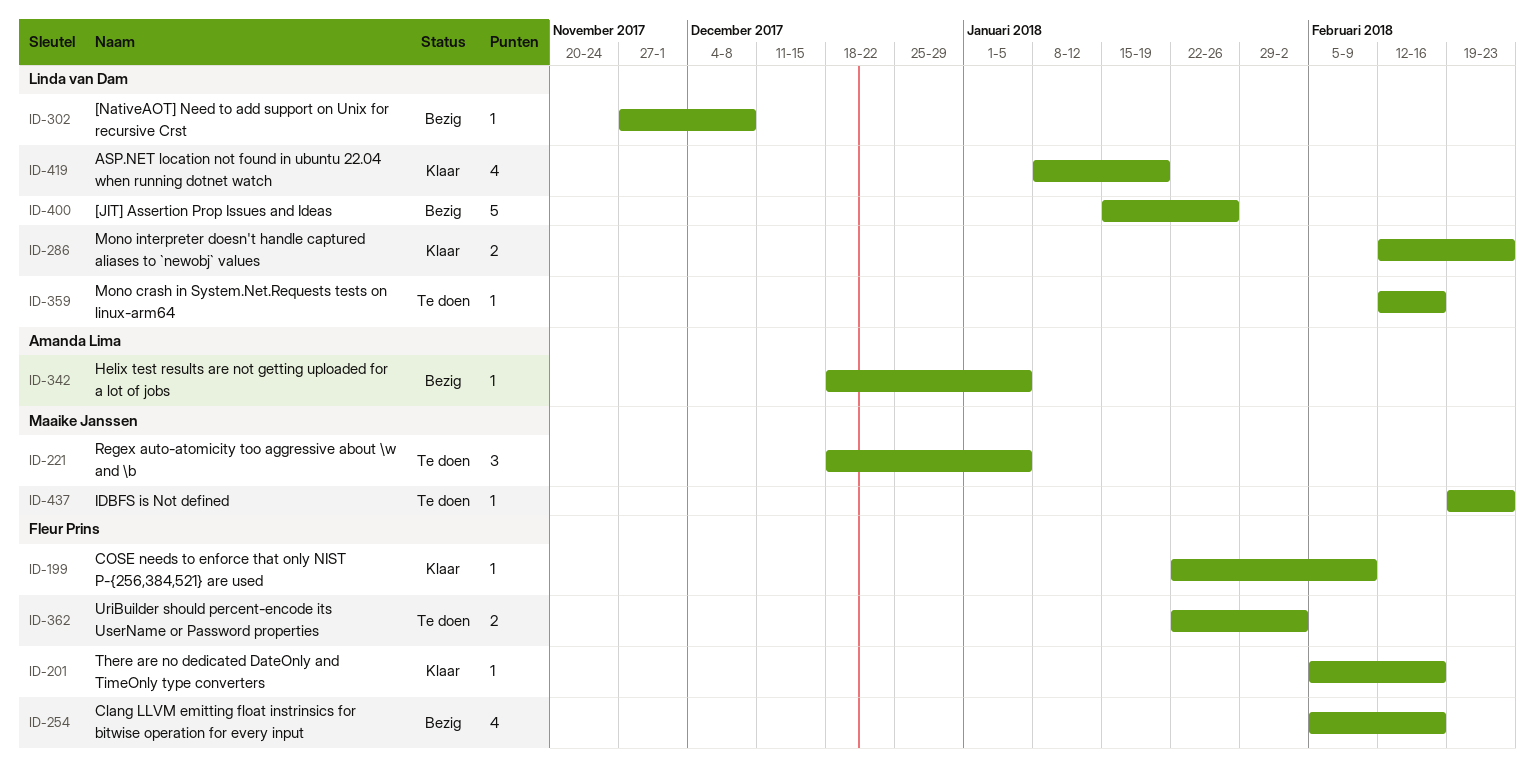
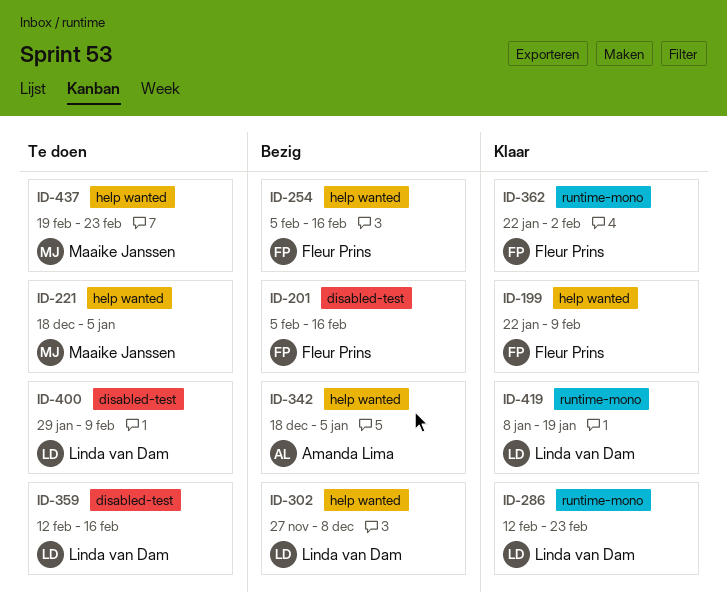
ID-201, status: Klaar -> Bezig
ID-362, status: Te doen -> Klaar
ID-400, status: Bezig -> Te doen
ID-400, start: Jan 15 -> Jan 29
ID-400, due: Jan 26 -> Feb 9

